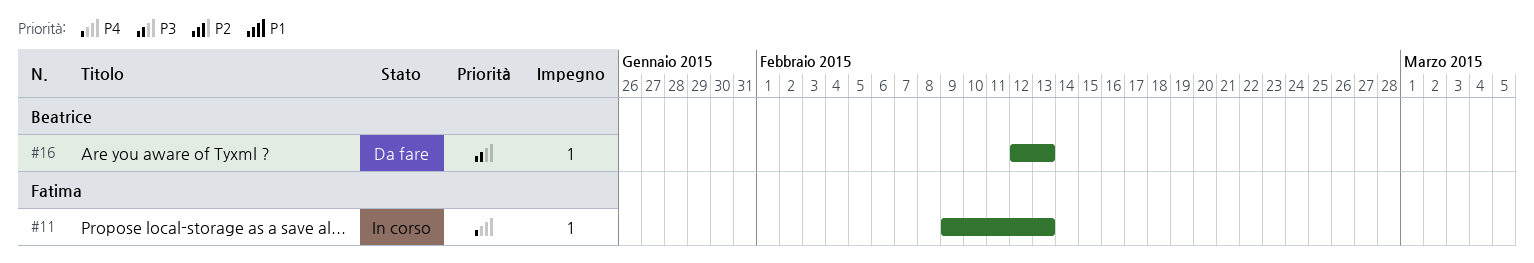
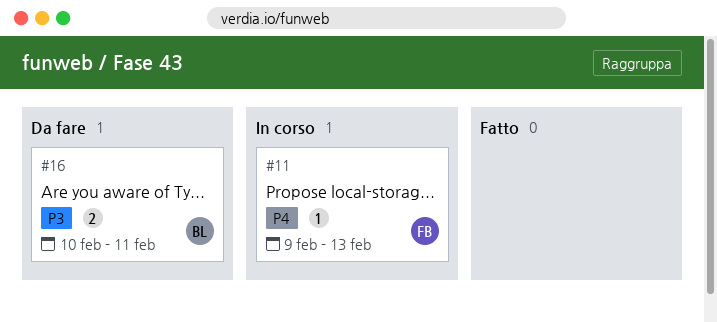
#16, estimate: 1 -> 2
#16, start: Feb 12 -> Feb 10
#16, due: Feb 13 -> Feb 11

